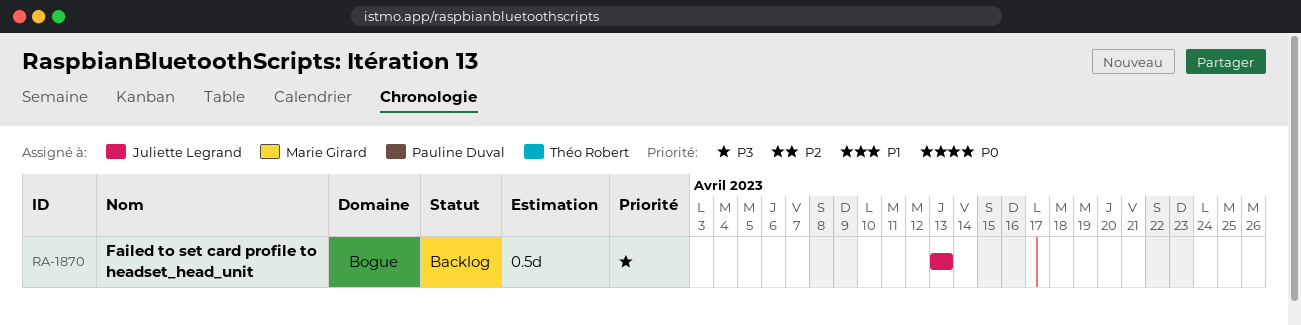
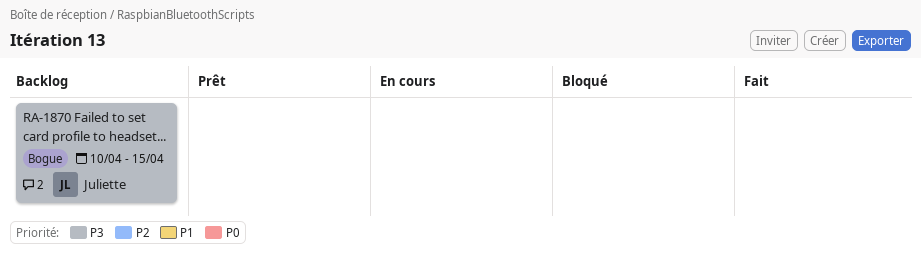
RA-1870, start: Apr 13 -> Apr 10
RA-1870, due: Apr 13 -> Apr 15

